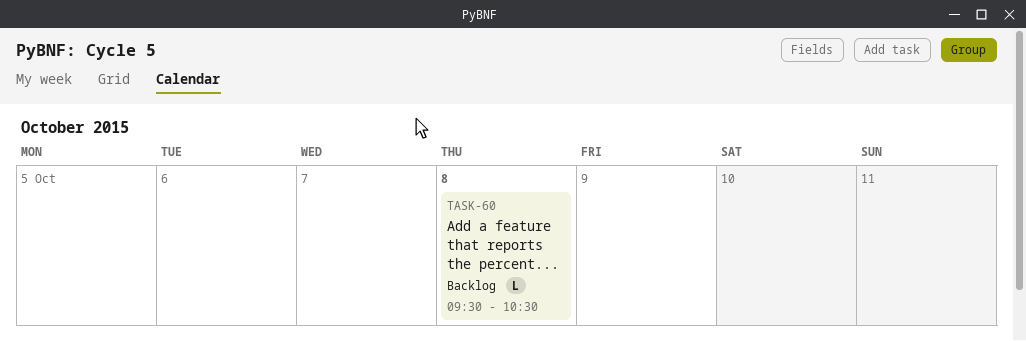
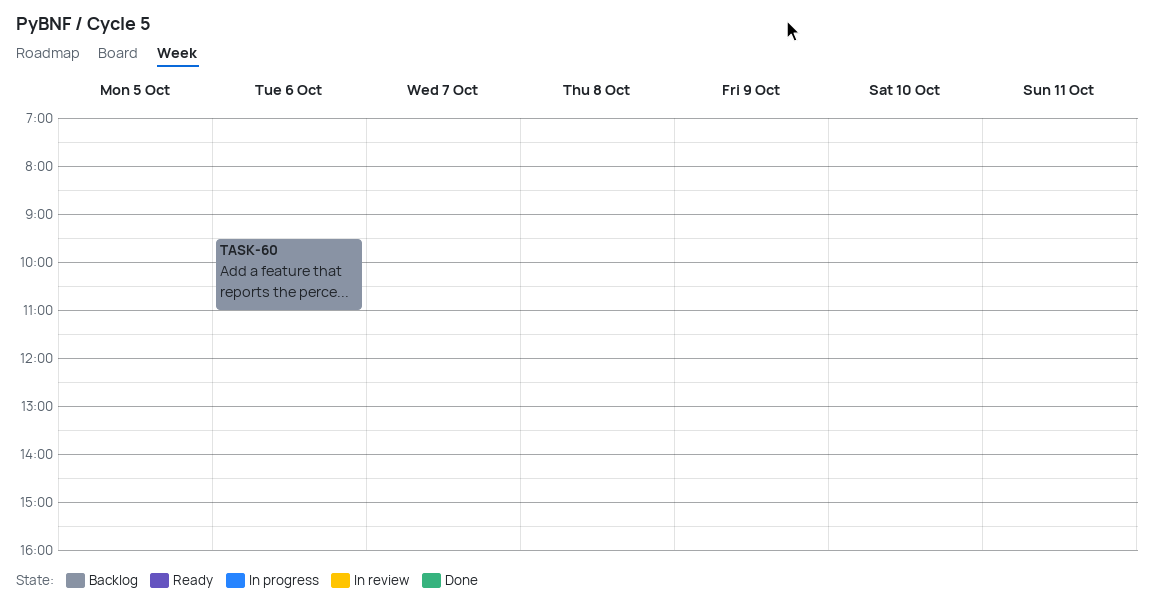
TASK-60, day: Oct 8 -> Oct 6
TASK-60, ends: 10:30 -> 11:00

